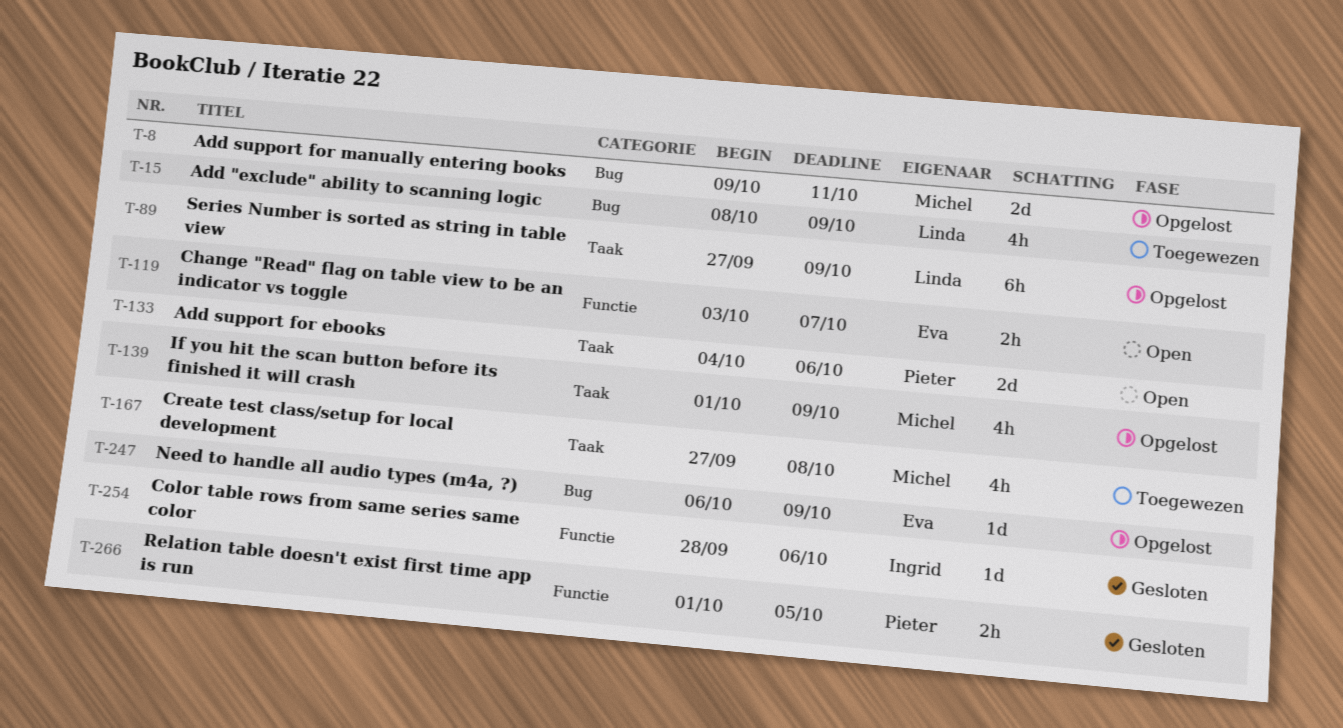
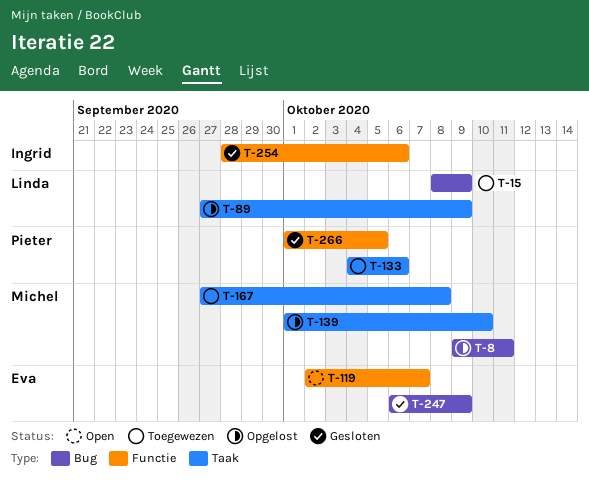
T-119, start: Oct 3 -> Oct 2
T-133, status: Open -> Toegewezen
T-139, due: Oct 9 -> Oct 10
T-247, status: Opgelost -> Gesloten

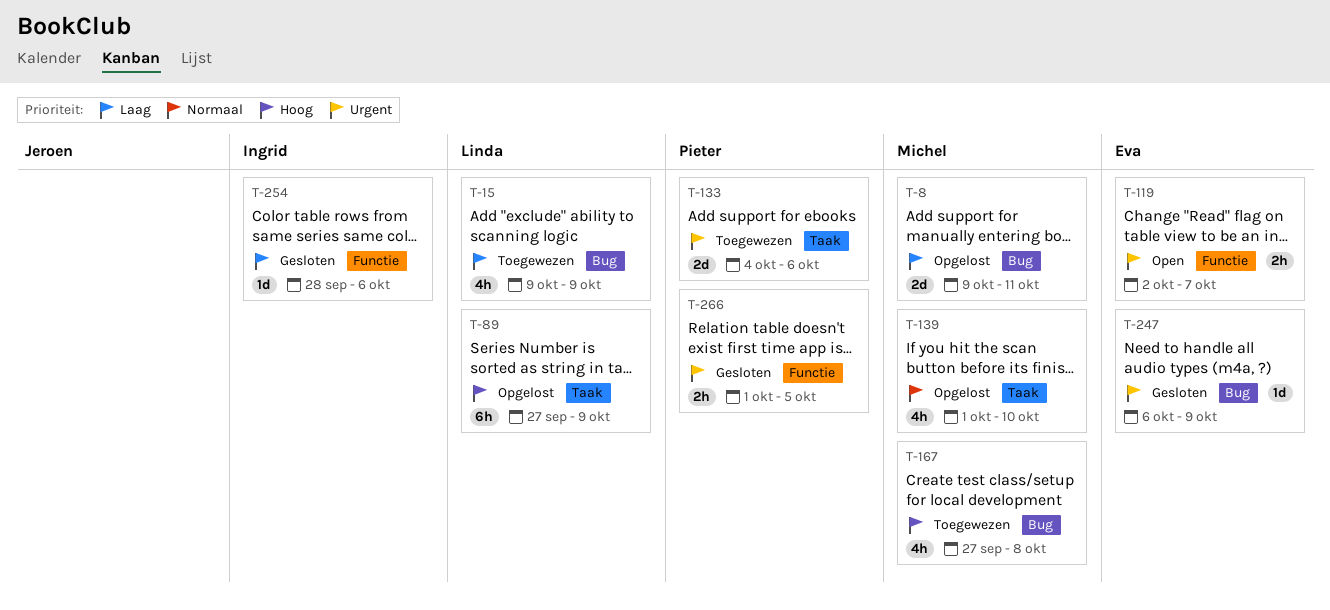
T-15, start: Oct 8 -> Oct 9
T-167, label: Taak -> Bug

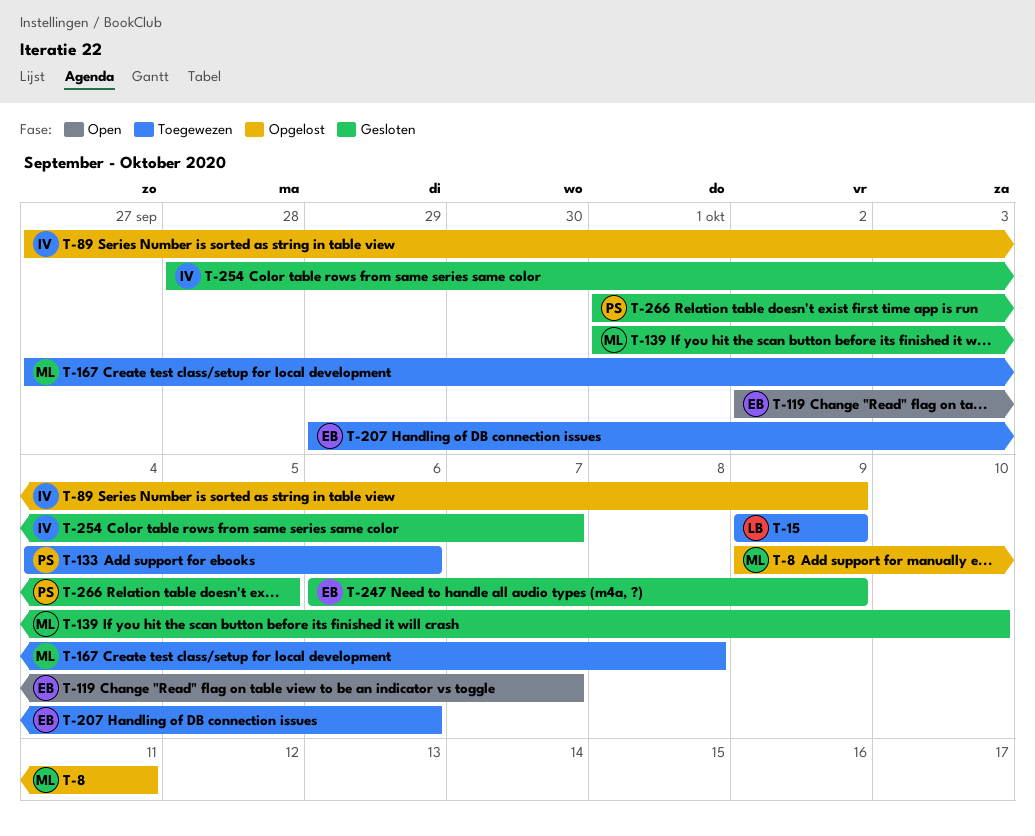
T-89, owner: Linda -> Ingrid
T-139, status: Opgelost -> Gesloten
T-207: none -> present
T-254, due: Oct 6 -> Oct 7

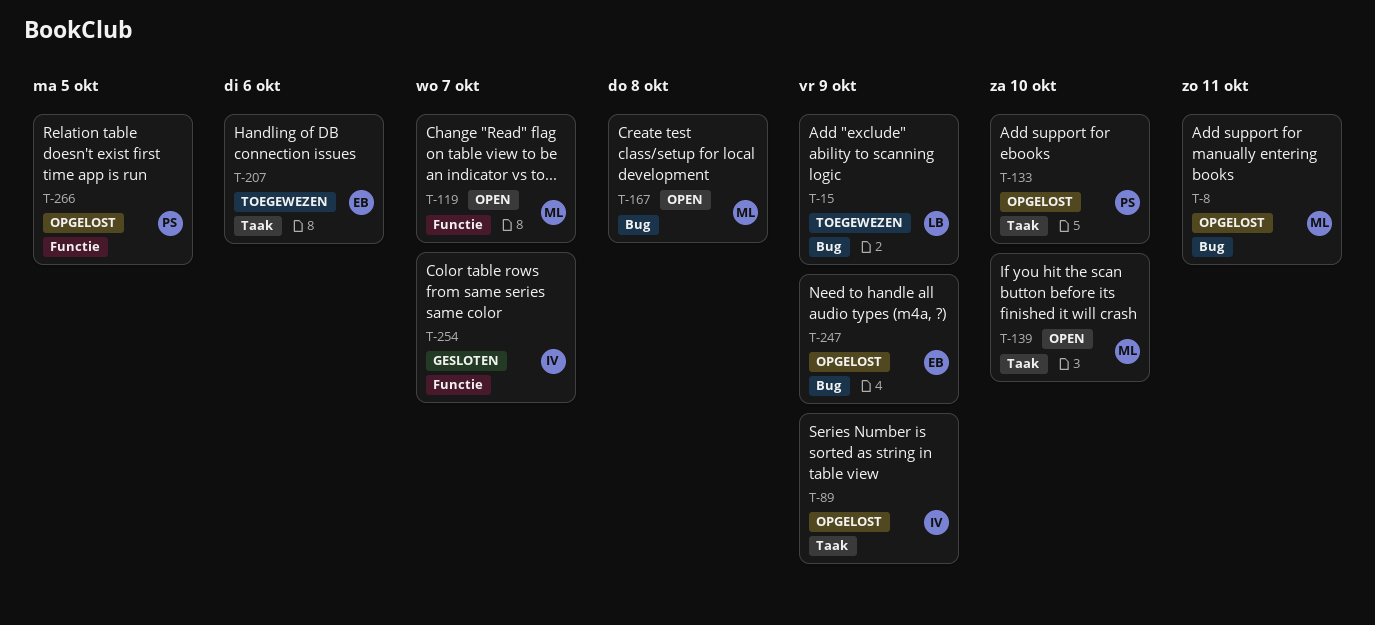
T-119, owner: EB -> ML
T-133, status: Toegewezen -> Opgelost
T-133, due: Oct 6 -> Oct 10
T-139, status: Gesloten -> Open
T-167, status: Toegewezen -> Open
T-247, status: Gesloten -> Opgelost
T-266, status: Gesloten -> Opgelost

